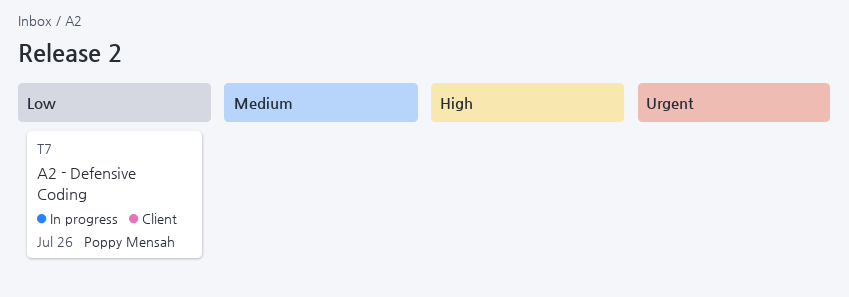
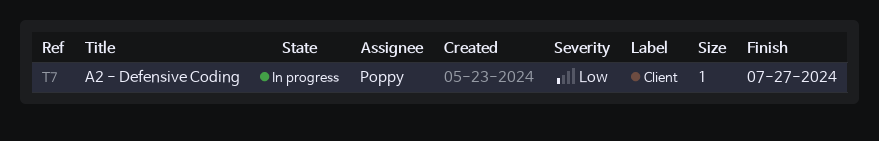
T7, due: Jul 26 -> Jul 27

